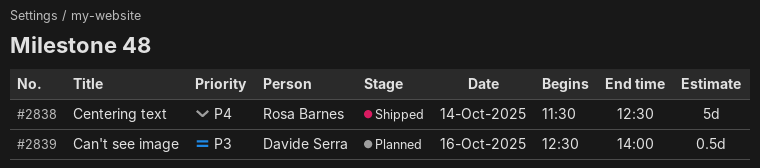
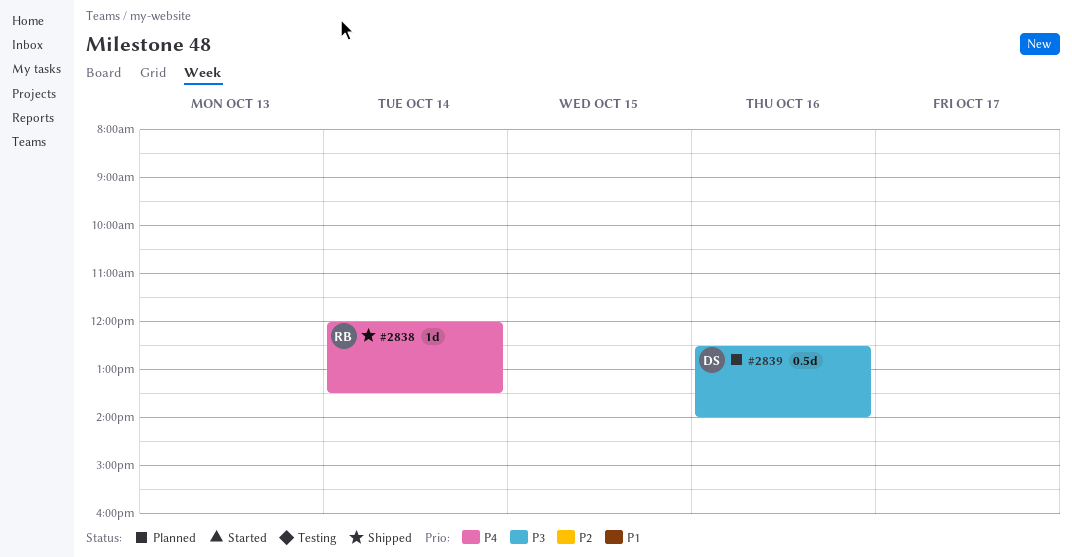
#2838, estimate: 5d -> 1d
#2838, begins: 11:30 -> 12:00
#2838, ends: 12:30 -> 13:30

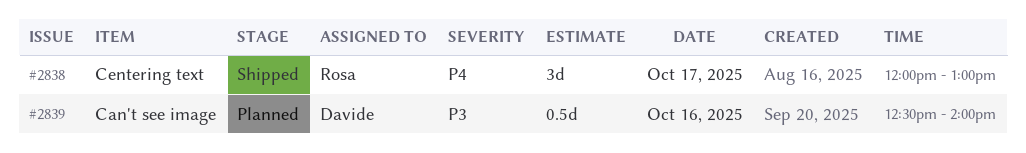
#2838, estimate: 1d -> 3d
#2838, day: Oct 14 -> Oct 17
#2838, ends: 13:30 -> 13:00

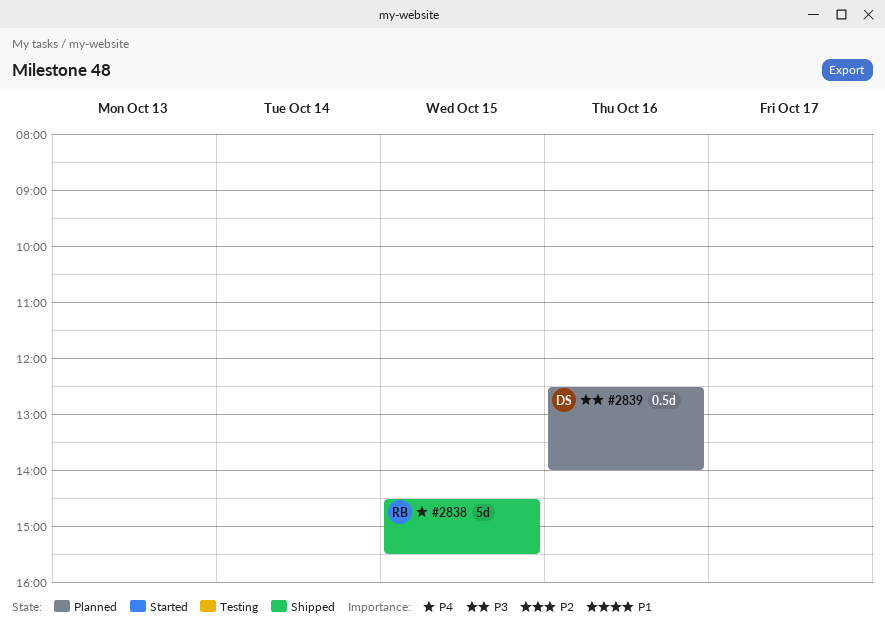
#2838, estimate: 3d -> 5d
#2838, day: Oct 17 -> Oct 15
#2838, begins: 12:00 -> 14:30
#2838, ends: 13:00 -> 15:30

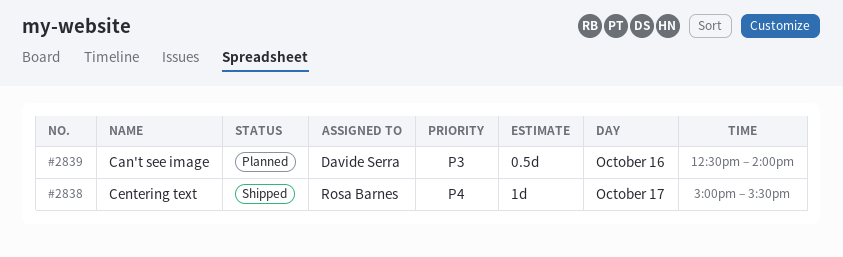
#2838, estimate: 5d -> 1d
#2838, day: Oct 15 -> Oct 17
#2838, begins: 14:30 -> 15:00

